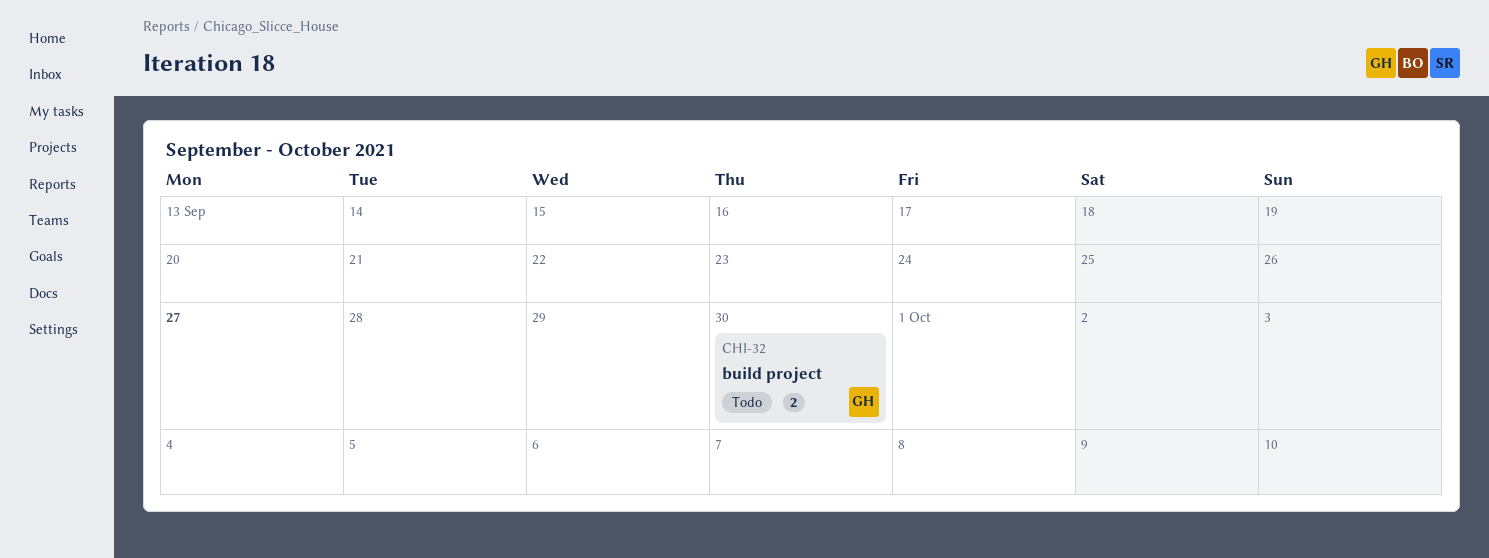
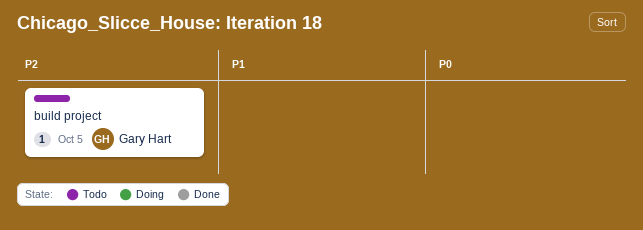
build project, estimate: 2 -> 1
build project, due: Sep 30 -> Oct 5

